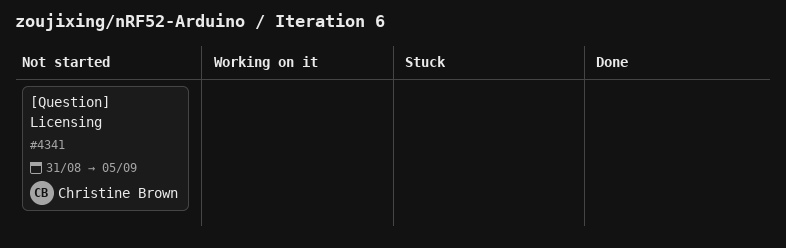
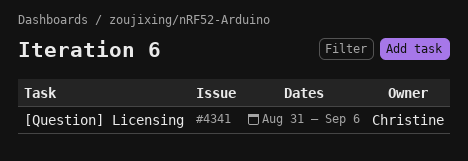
#4341, due: Sep 5 -> Sep 6

